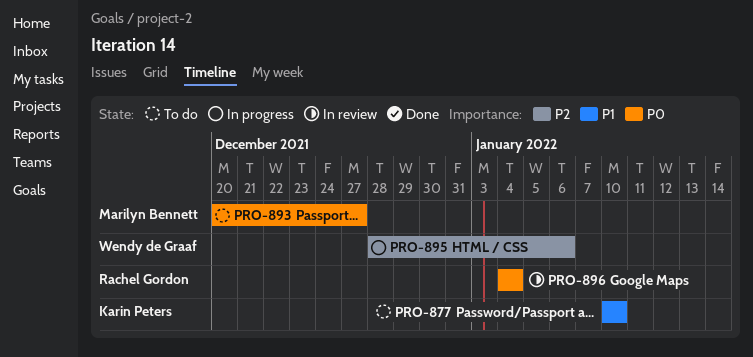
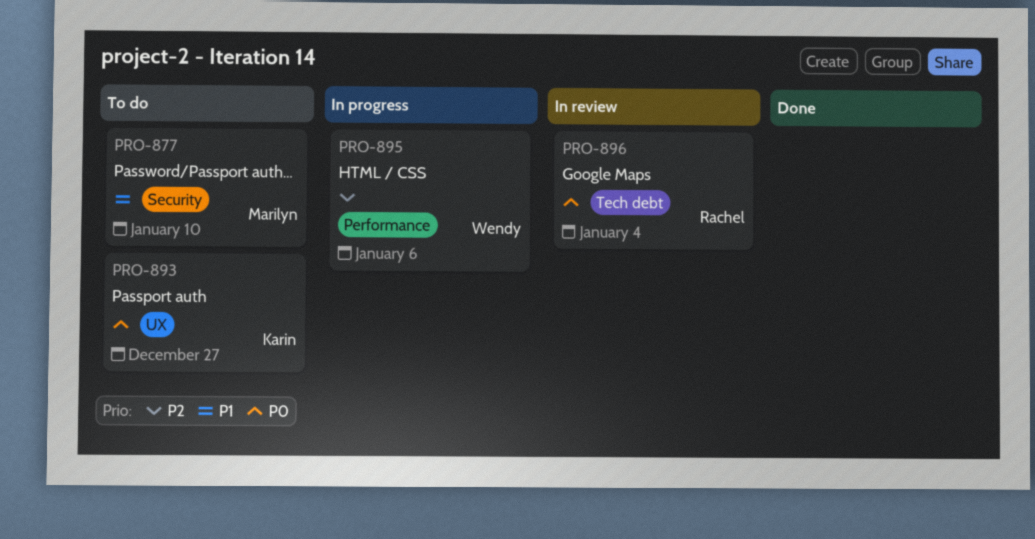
PRO-877, owner: Karin Peters -> Marilyn Bennett
PRO-893, owner: Marilyn Bennett -> Karin Peters

